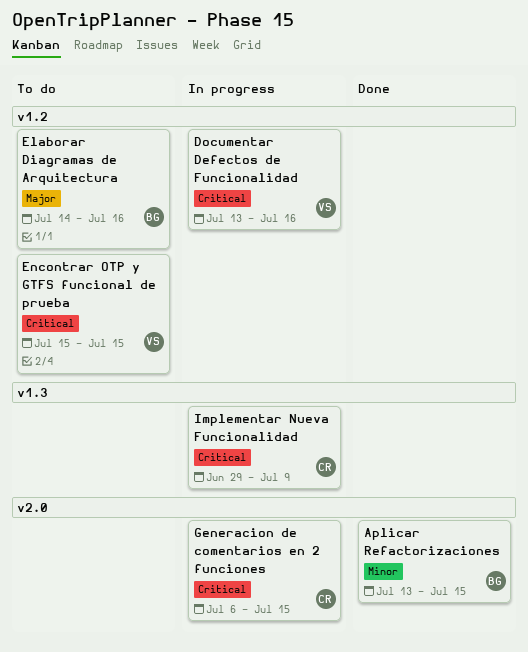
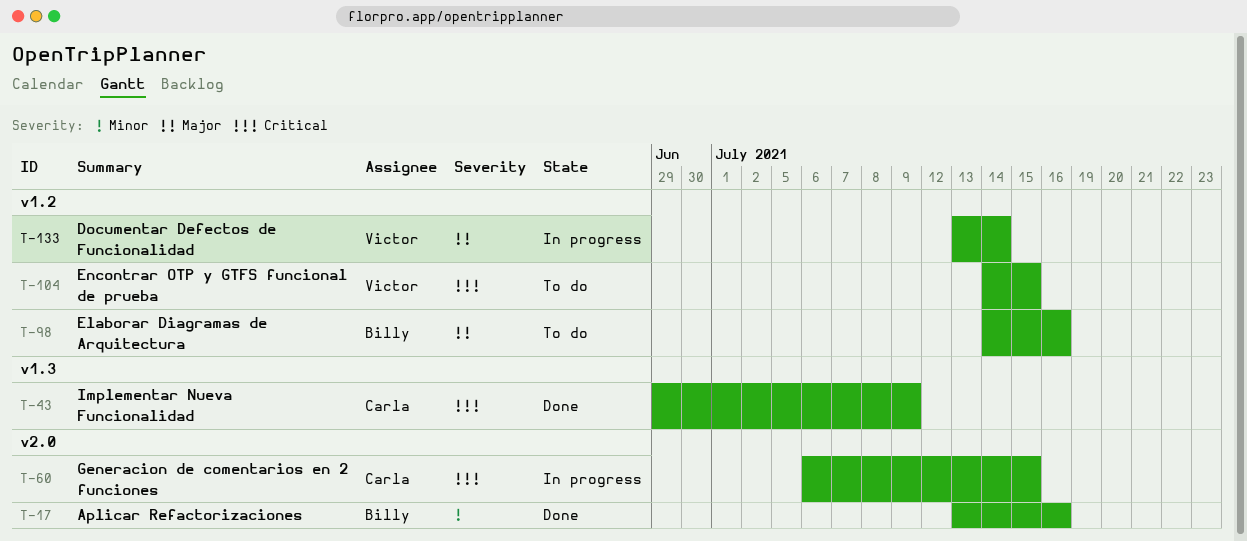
Aplicar Refactorizaciones, due: Jul 15 -> Jul 16
Documentar Defectos de Funcionalidad, priority: Critical -> Major
Documentar Defectos de Funcionalidad, due: Jul 16 -> Jul 14
Encontrar OTP y GTFS funcional de prueba, start: Jul 15 -> Jul 14
Implementar Nueva Funcionalidad, status: In progress -> Done

